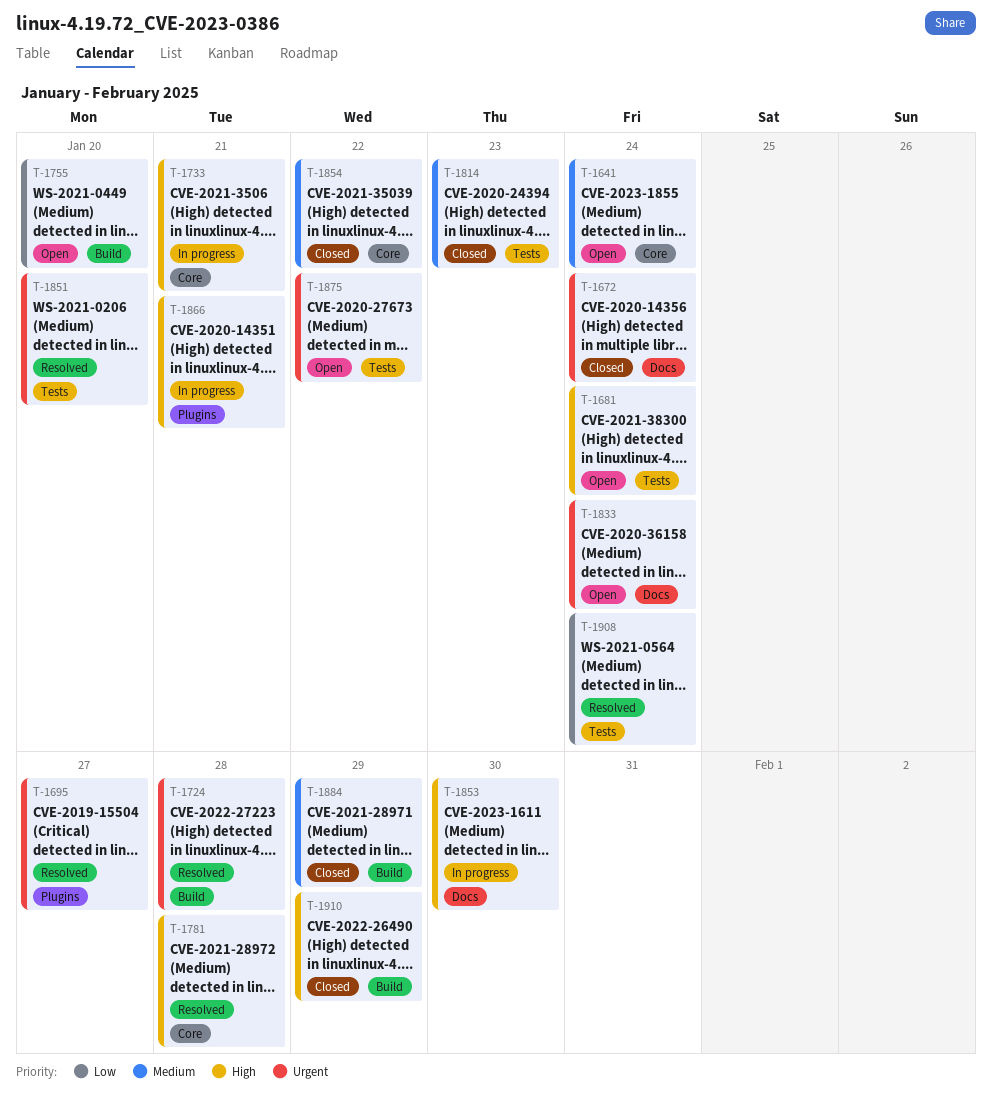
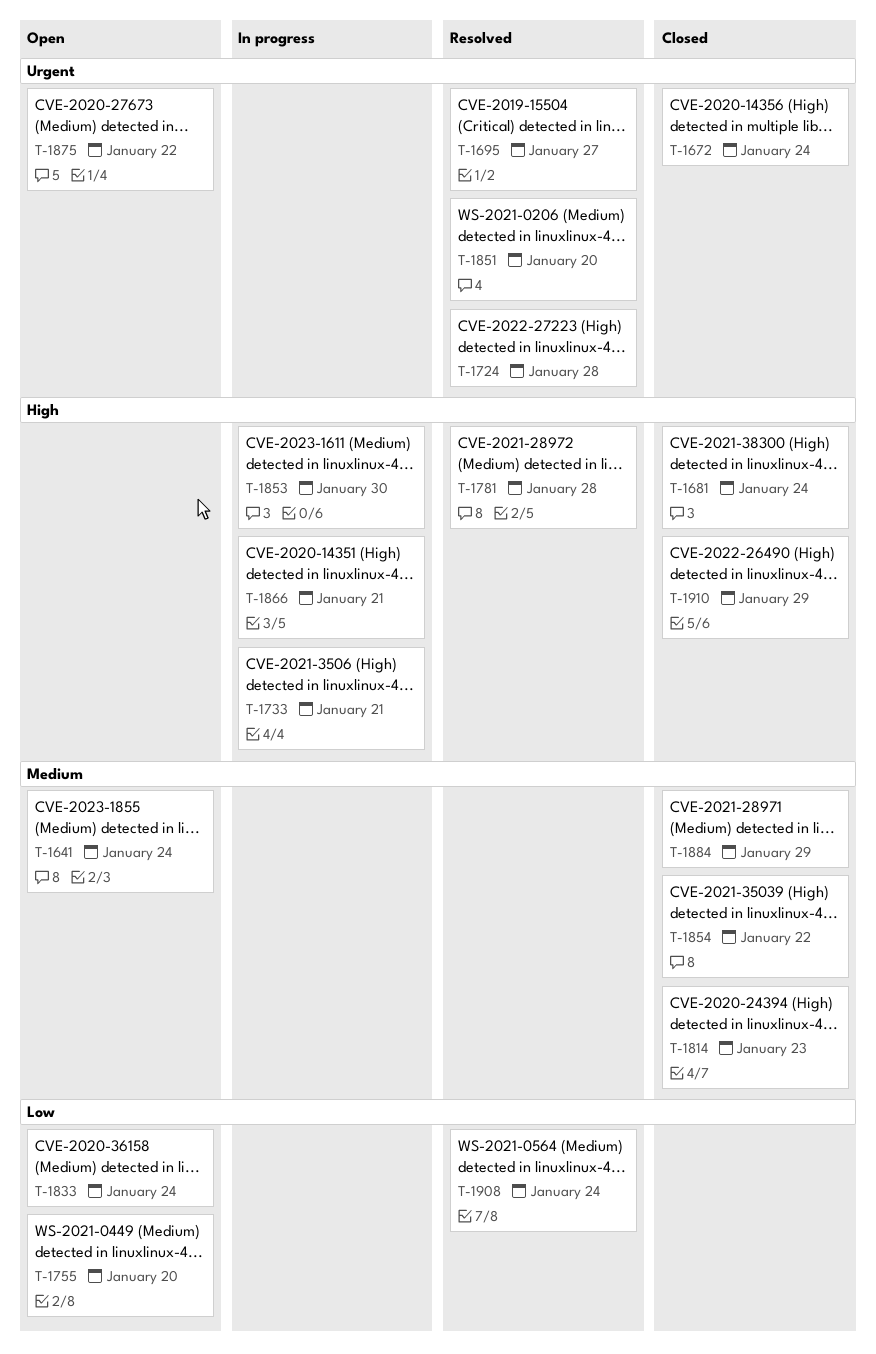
T-1681, status: Open -> Closed
T-1833, priority: Urgent -> Low

